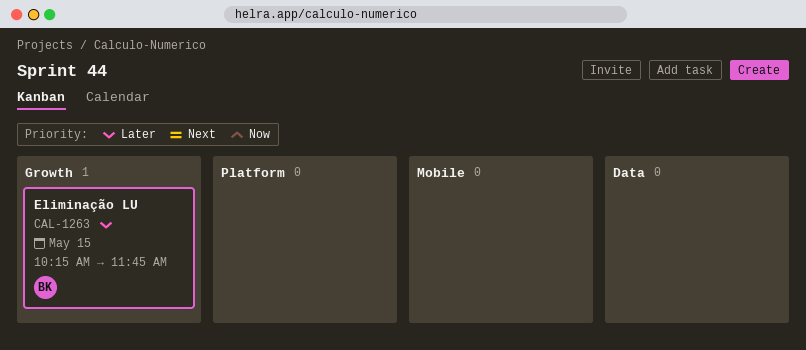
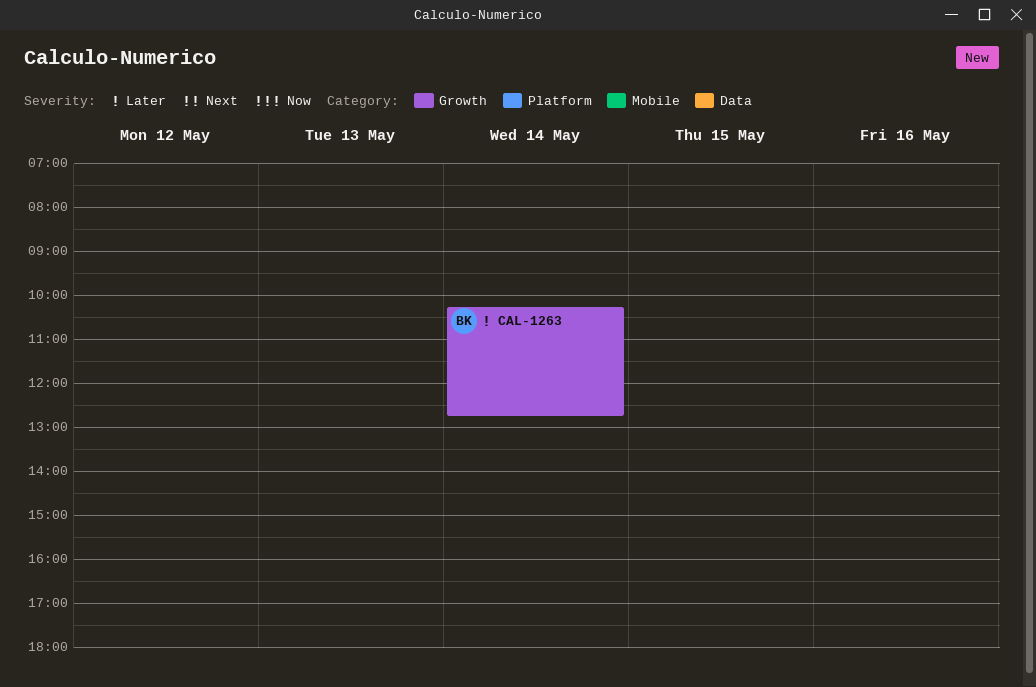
CAL-1263, day: May 15 -> May 14
CAL-1263, ends: 11:45 -> 12:45

